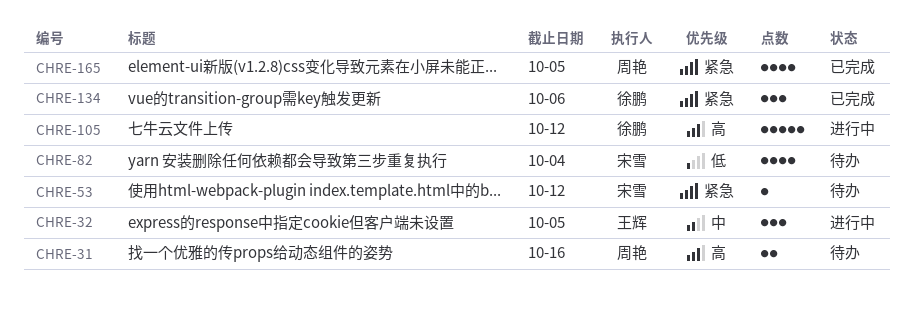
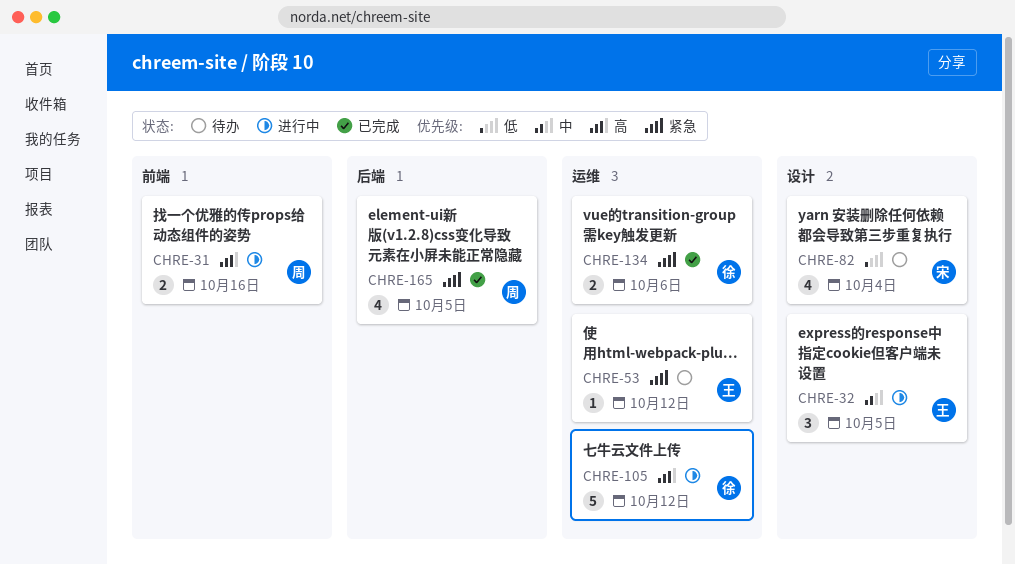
CHRE-31, status: 待办 -> 进行中
CHRE-53, owner: 宋雪 -> 王辉
CHRE-134, estimate: 3 -> 2

